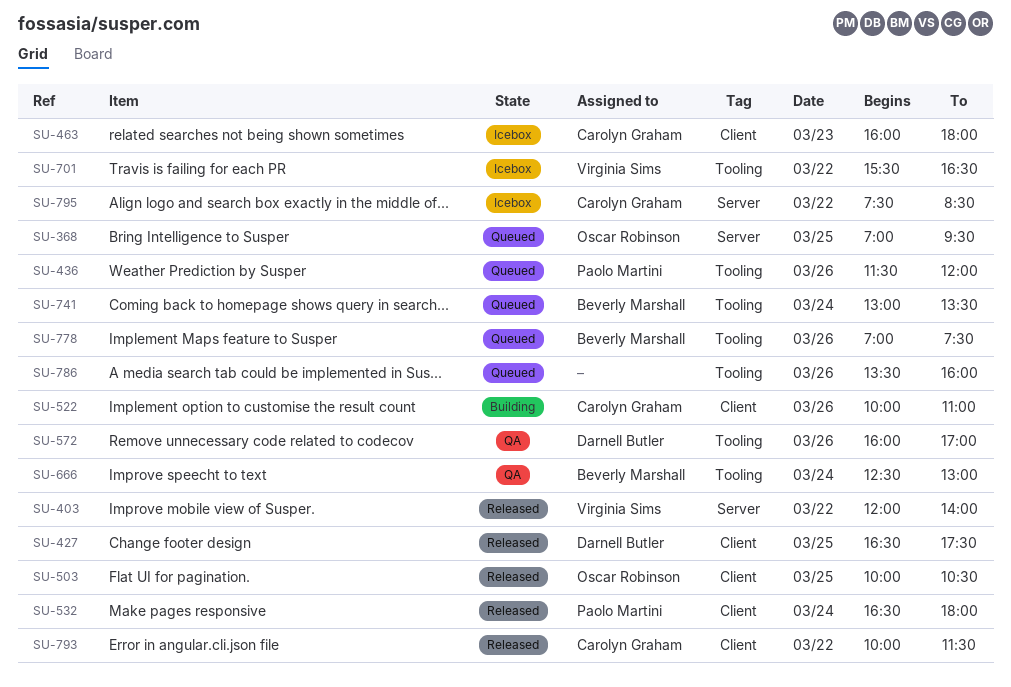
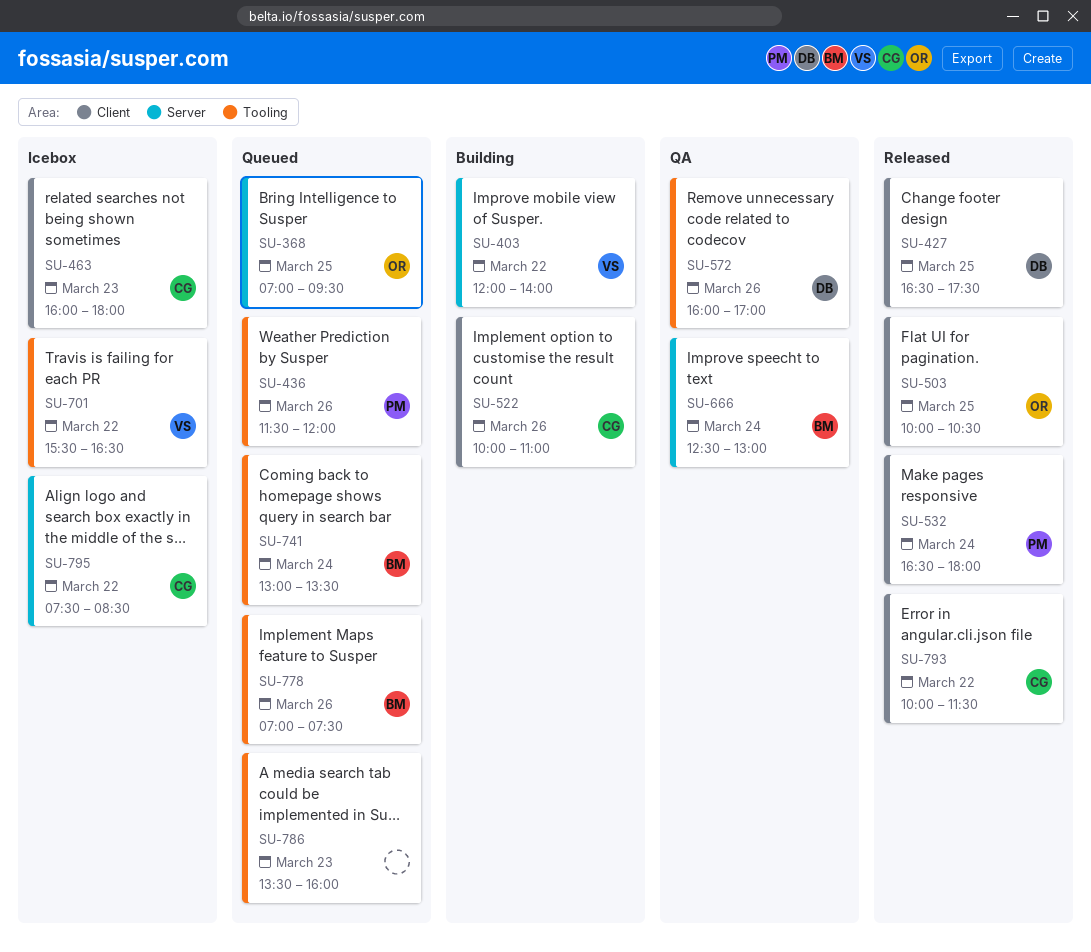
SU-403, status: Released -> Building
SU-666, label: Tooling -> Server
SU-786, day: Mar 26 -> Mar 23

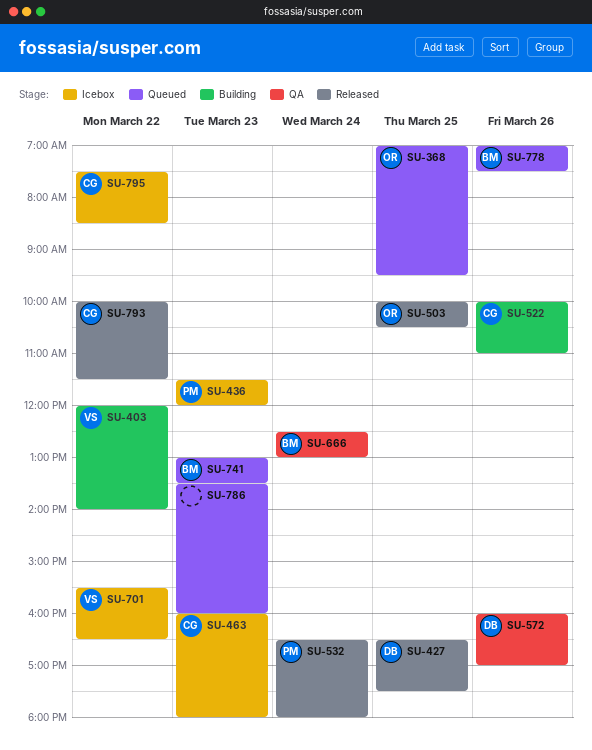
SU-436, status: Queued -> Icebox
SU-436, day: Mar 26 -> Mar 23
SU-741, day: Mar 24 -> Mar 23

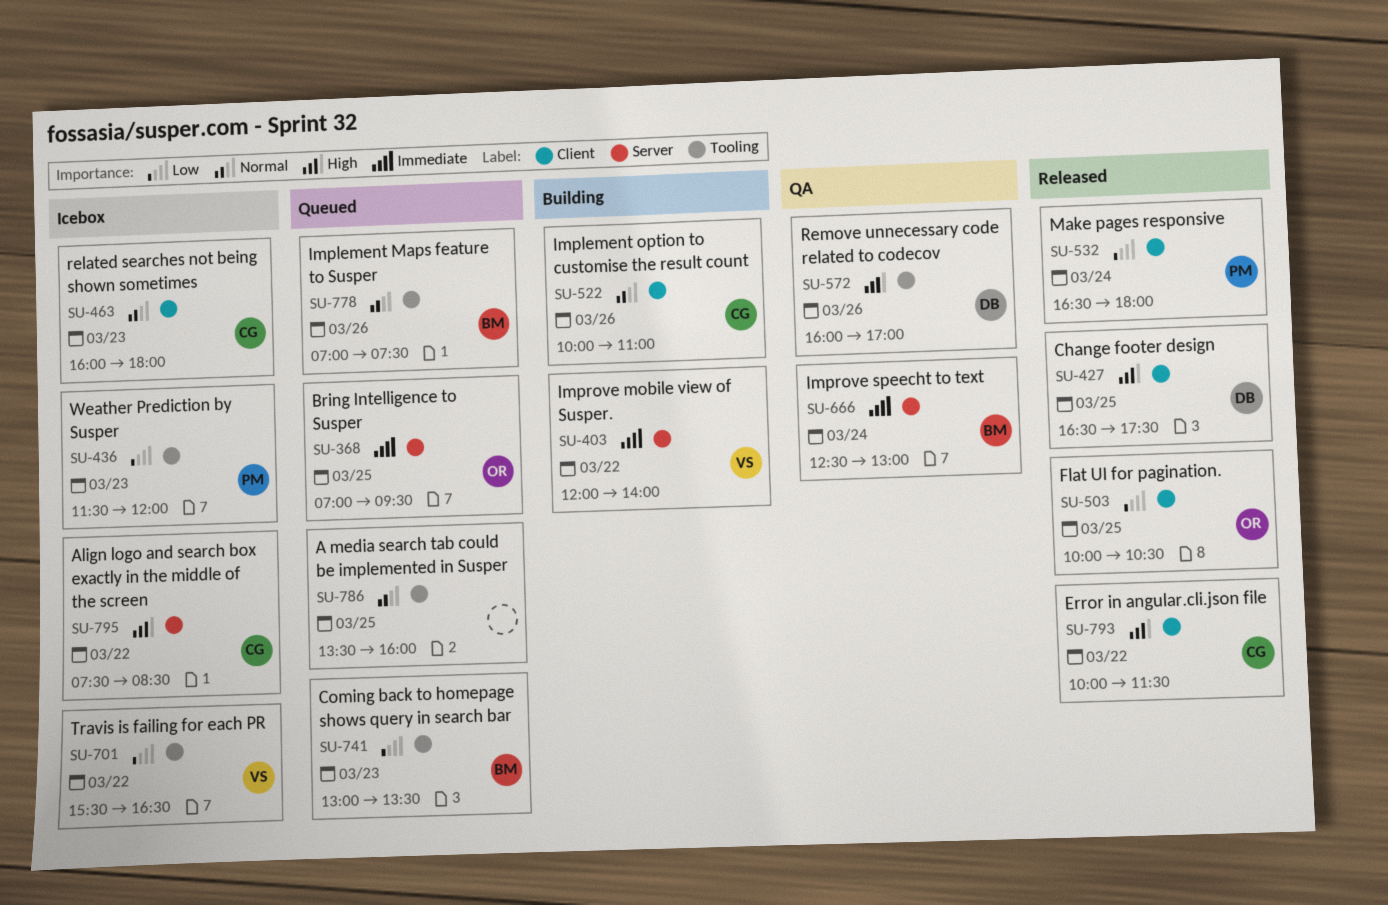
SU-786, day: Mar 23 -> Mar 25

